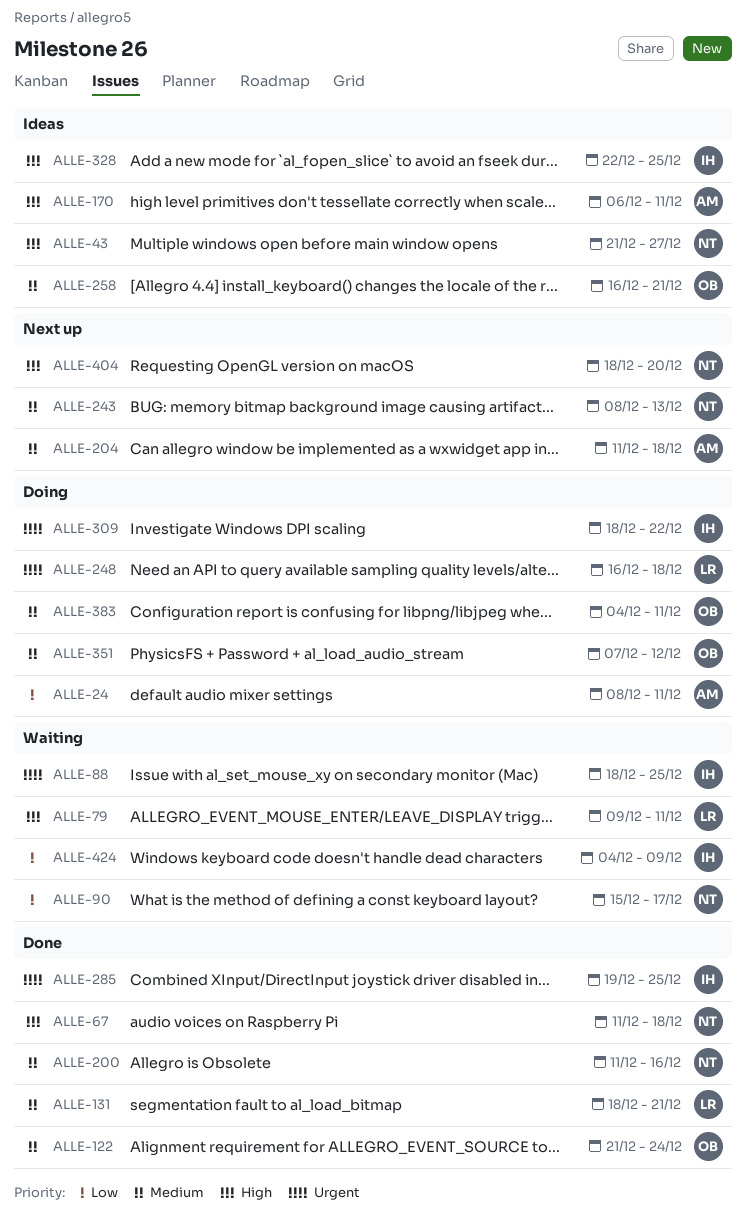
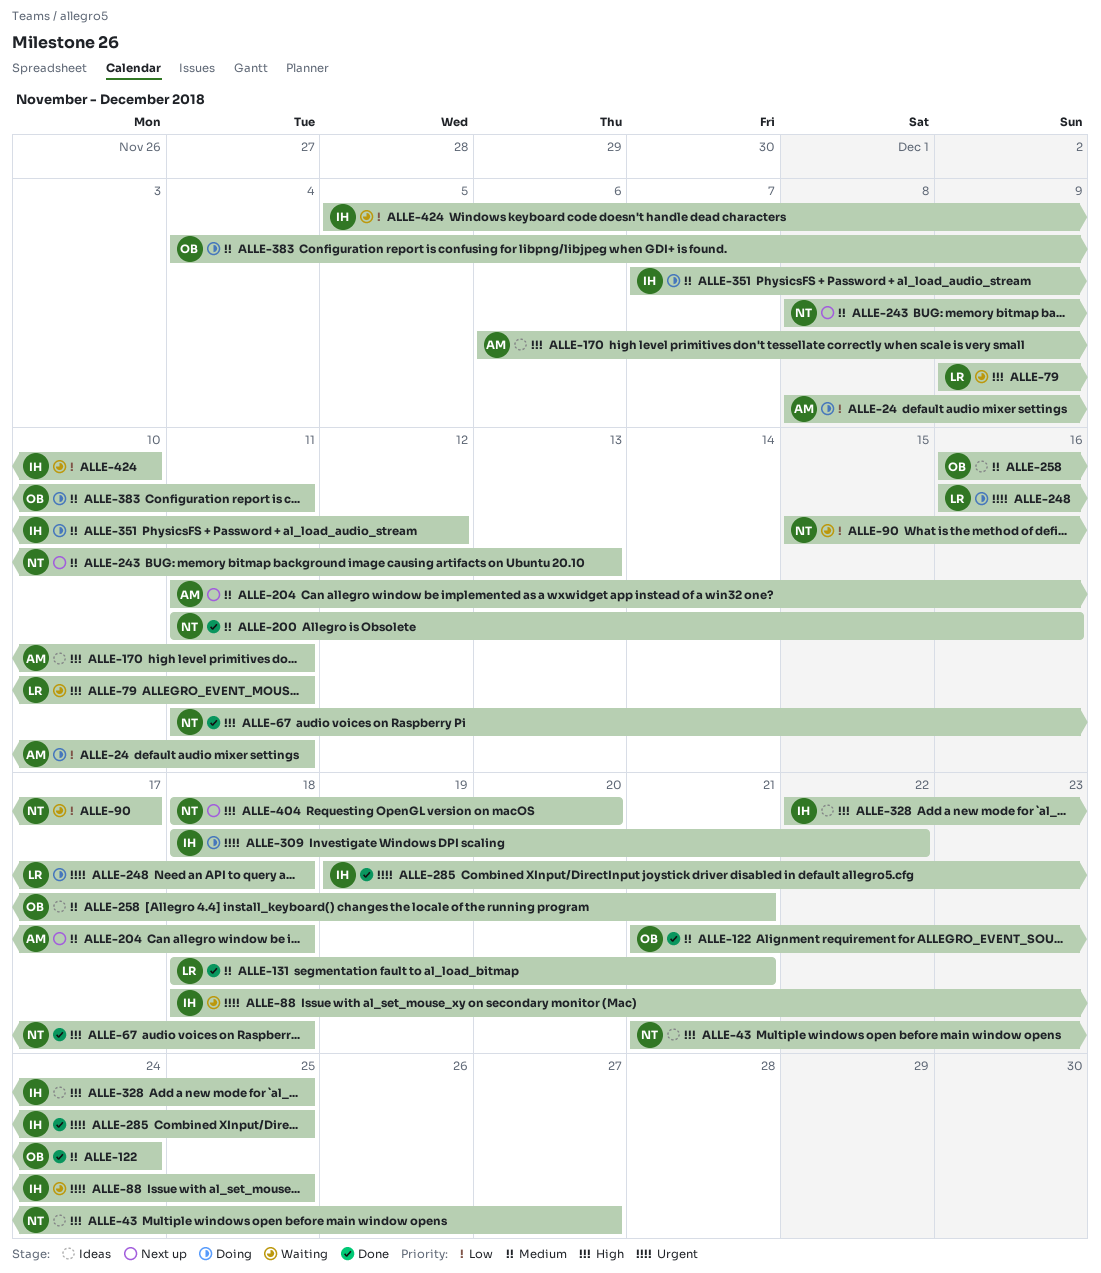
ALLE-351, owner: OB -> IH
ALLE-424, start: Dec 4 -> Dec 5
ALLE-424, due: Dec 9 -> Dec 10

